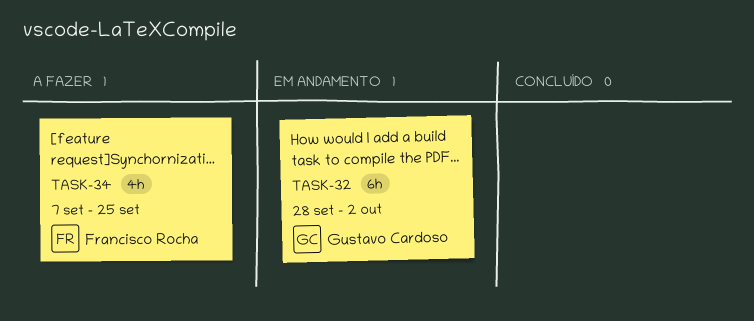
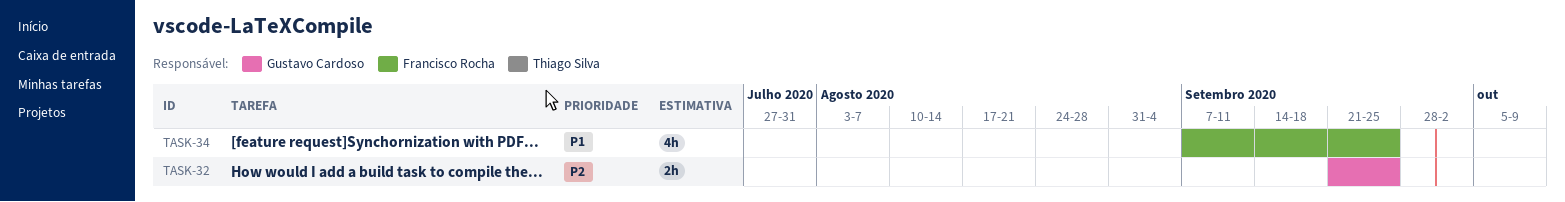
TASK-32, estimate: 6h -> 2h
TASK-32, start: Sep 28 -> Sep 21
TASK-32, due: Oct 2 -> Sep 25

